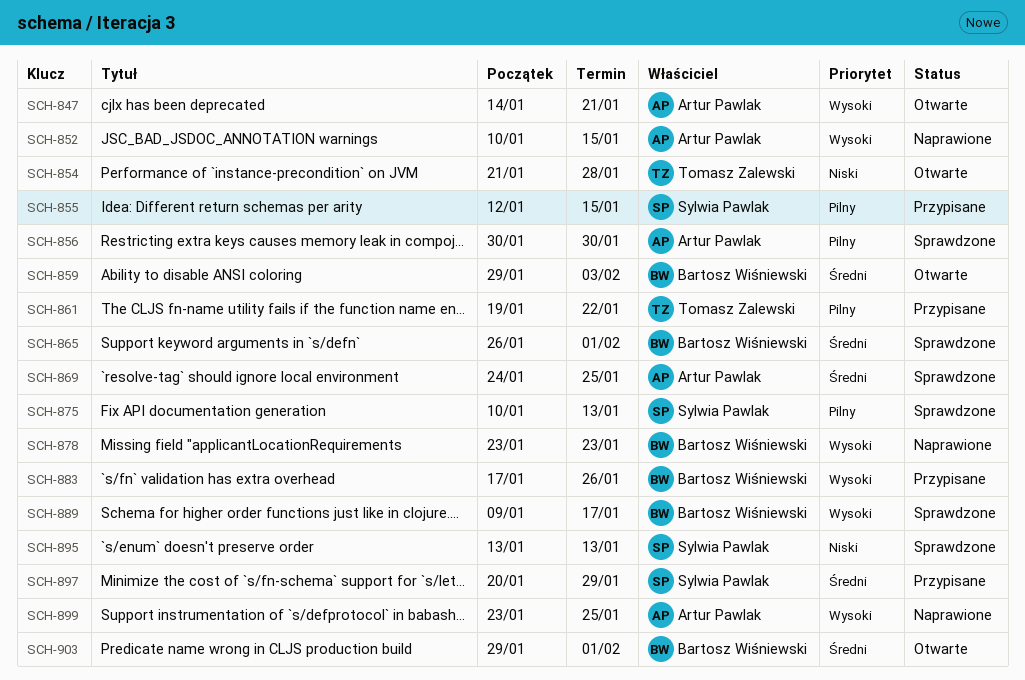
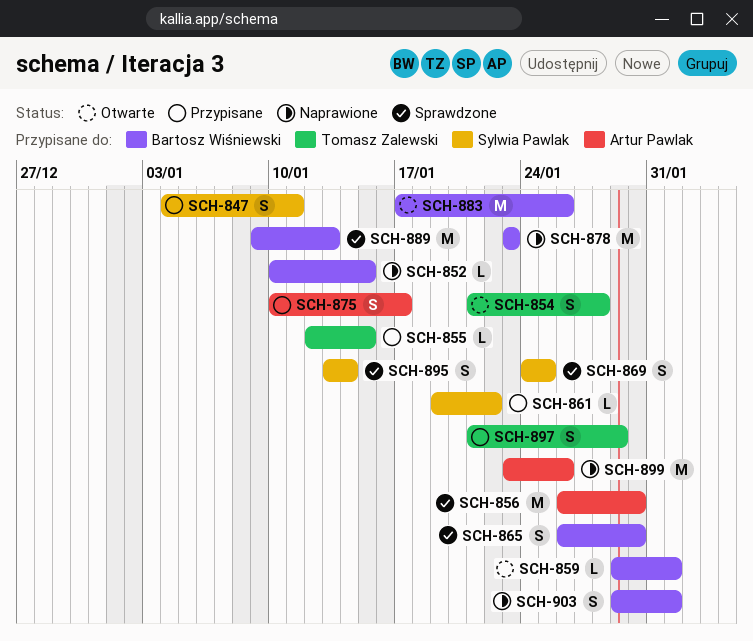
SCH-847, status: Otwarte -> Przypisane
SCH-847, owner: Artur Pawlak -> Sylwia Pawlak
SCH-847, start: Jan 14 -> Jan 4
SCH-847, due: Jan 21 -> Jan 11
SCH-852, owner: Artur Pawlak -> Bartosz Wiśniewski
SCH-855, owner: Sylwia Pawlak -> Tomasz Zalewski
SCH-856, start: Jan 30 -> Jan 26
SCH-859, due: Feb 3 -> Feb 1
SCH-861, owner: Tomasz Zalewski -> Sylwia Pawlak
SCH-865, due: Feb 1 -> Jan 30
SCH-869, owner: Artur Pawlak -> Sylwia Pawlak
SCH-875, status: Sprawdzone -> Przypisane
SCH-875, owner: Sylwia Pawlak -> Artur Pawlak
SCH-875, due: Jan 13 -> Jan 17
SCH-883, status: Przypisane -> Otwarte
SCH-889, due: Jan 17 -> Jan 13
SCH-895, due: Jan 13 -> Jan 14
SCH-897, owner: Sylwia Pawlak -> Tomasz Zalewski
SCH-897, start: Jan 20 -> Jan 21
SCH-899, due: Jan 25 -> Jan 26
SCH-903, status: Otwarte -> Naprawione

